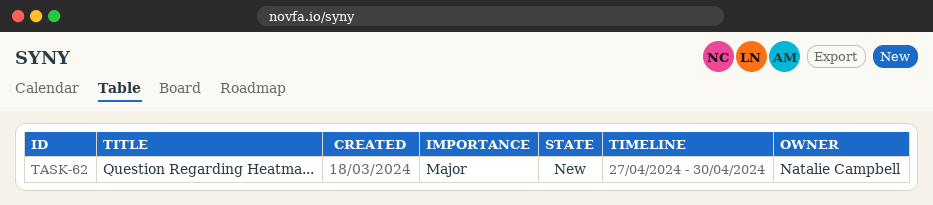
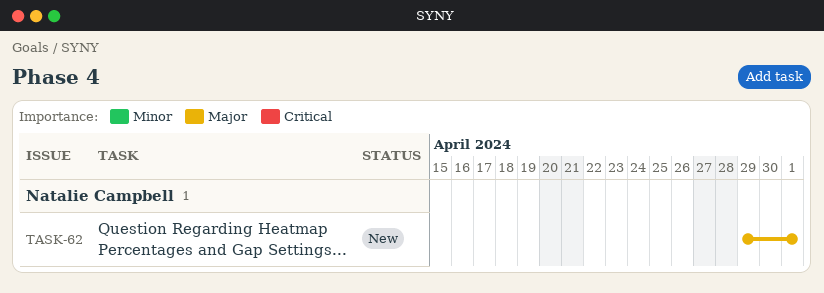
TASK-62, start: Apr 27 -> Apr 29
TASK-62, due: Apr 30 -> May 1

